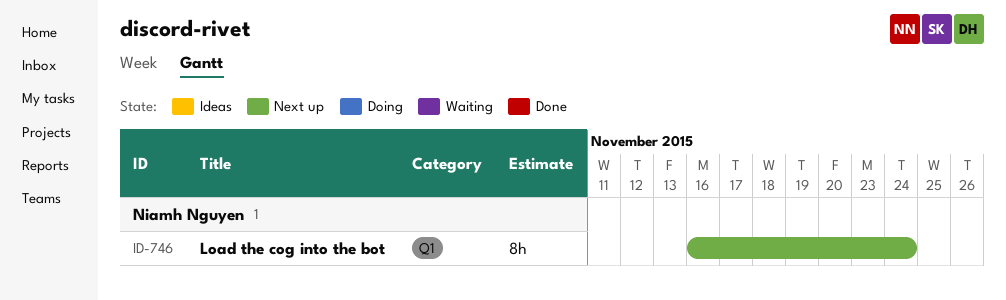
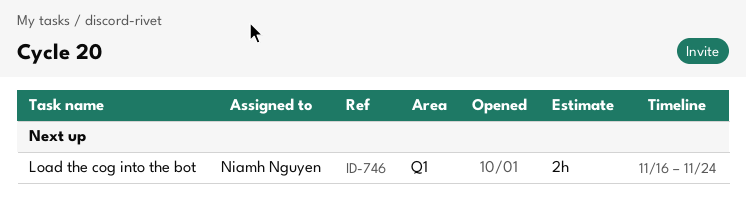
ID-746, estimate: 8h -> 2h

